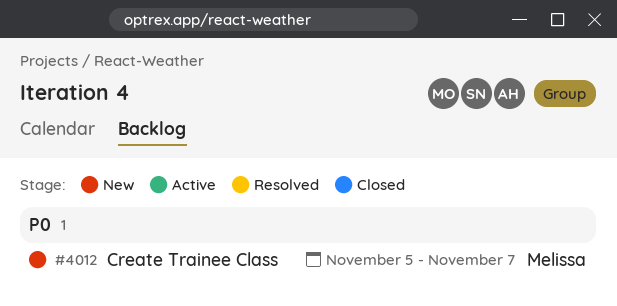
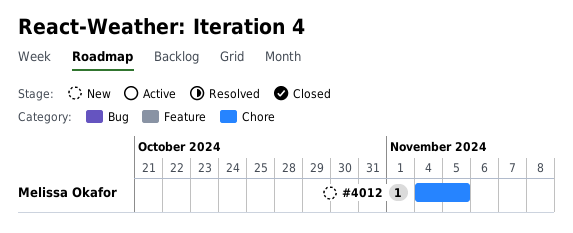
#4012, start: Nov 5 -> Nov 4
#4012, due: Nov 7 -> Nov 5

